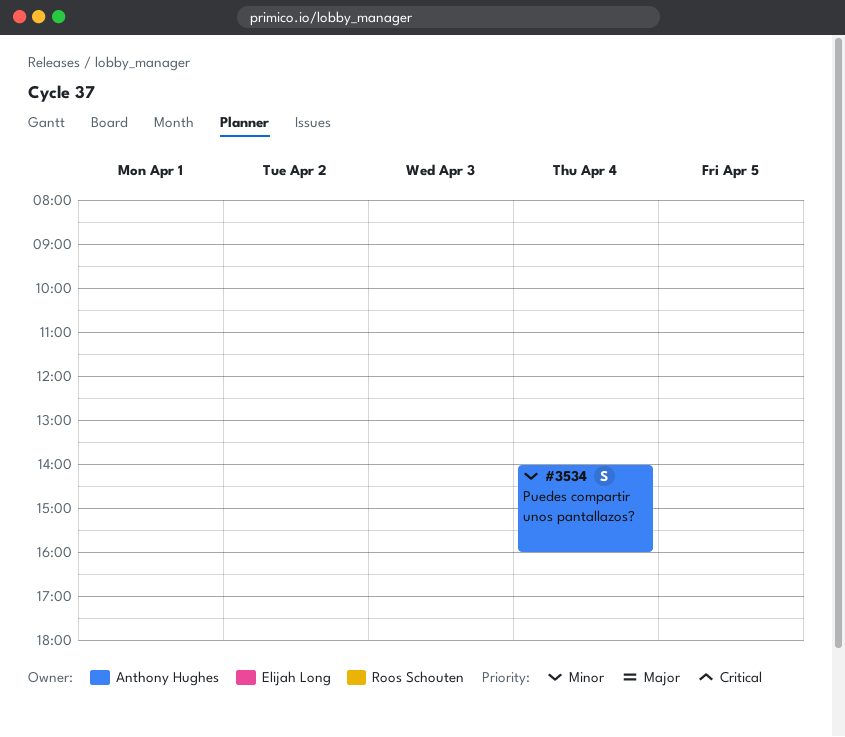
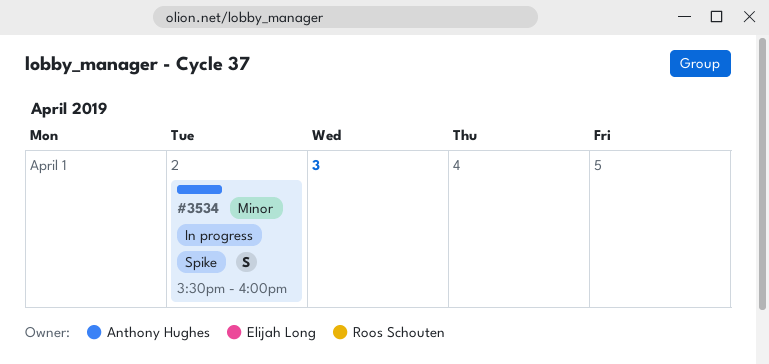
#3534, day: Apr 4 -> Apr 2
#3534, begins: 14:00 -> 15:30

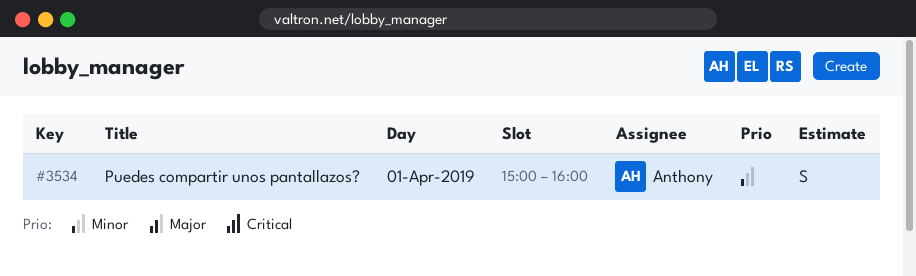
#3534, day: Apr 2 -> Apr 1
#3534, begins: 15:30 -> 15:00

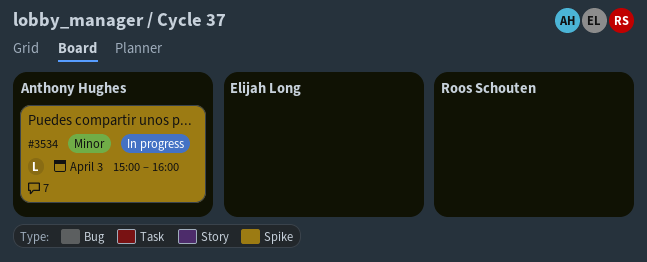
#3534, estimate: S -> L
#3534, day: Apr 1 -> Apr 3

